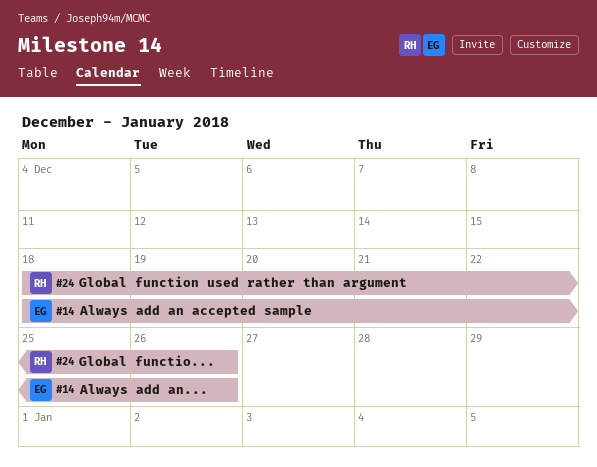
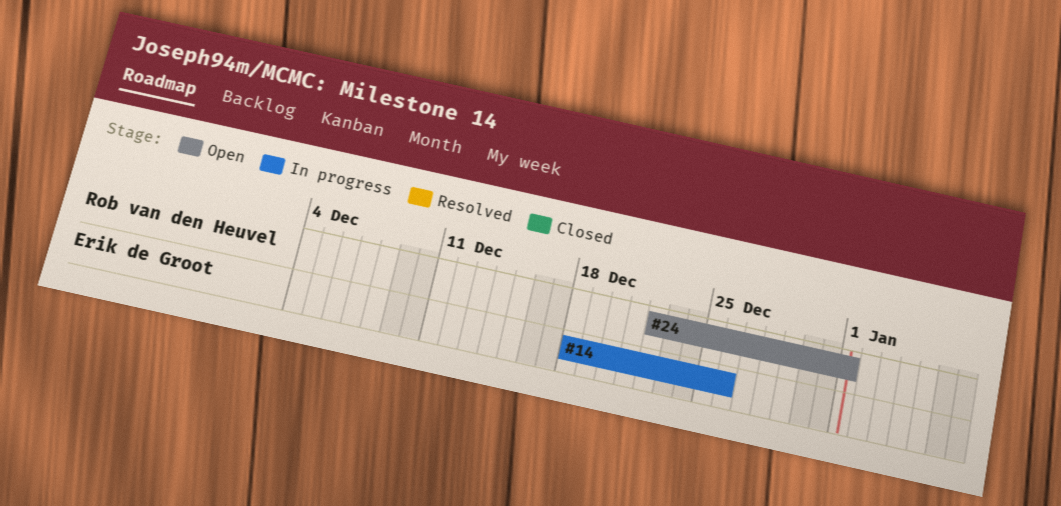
#24, start: Dec 18 -> Dec 22
#24, due: Dec 26 -> Jan 1

